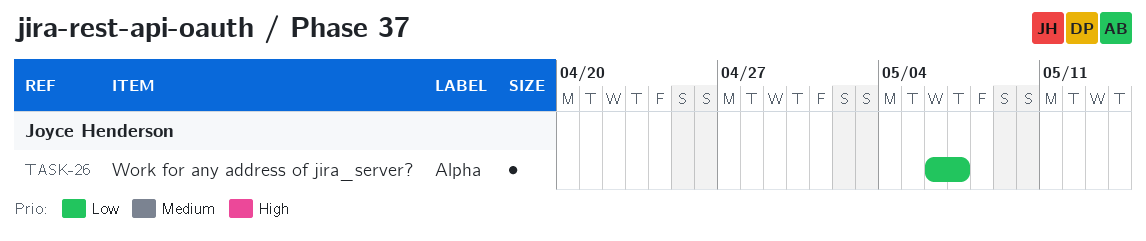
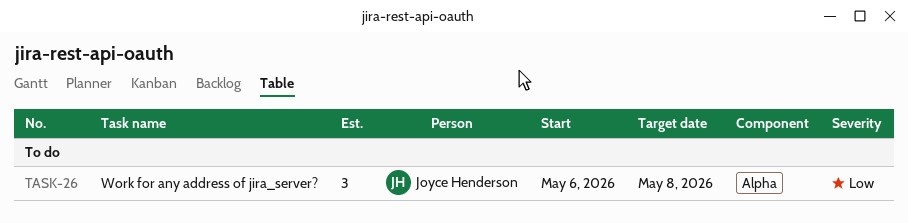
TASK-26, estimate: 1 -> 3
TASK-26, due: May 7 -> May 8

